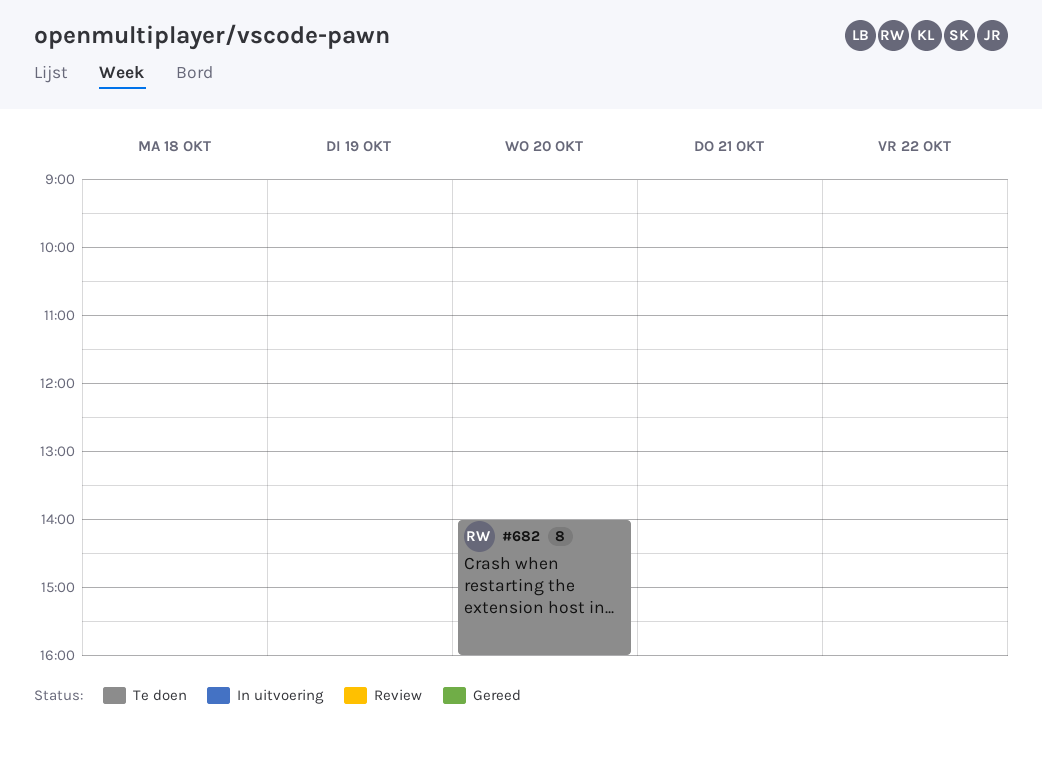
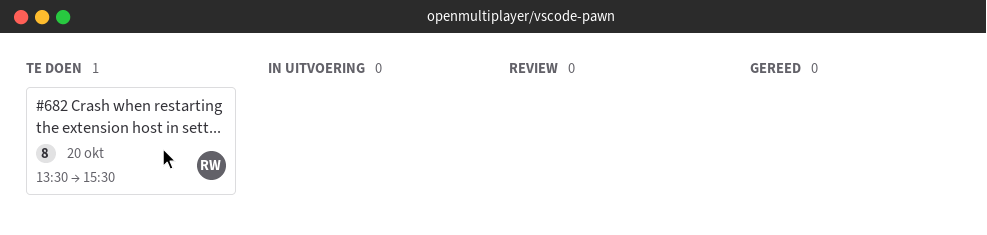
#682, begins: 14:00 -> 13:30
#682, ends: 16:00 -> 15:30

